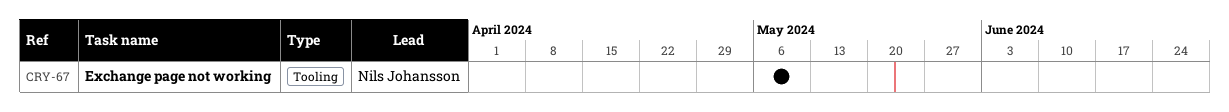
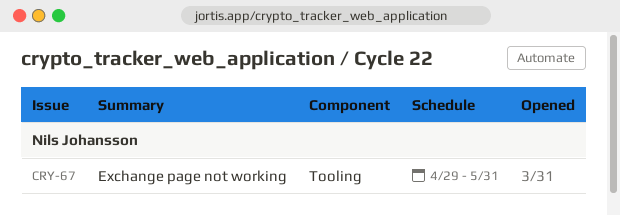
CRY-67, start: May 6 -> Apr 29
CRY-67, due: May 10 -> May 31

